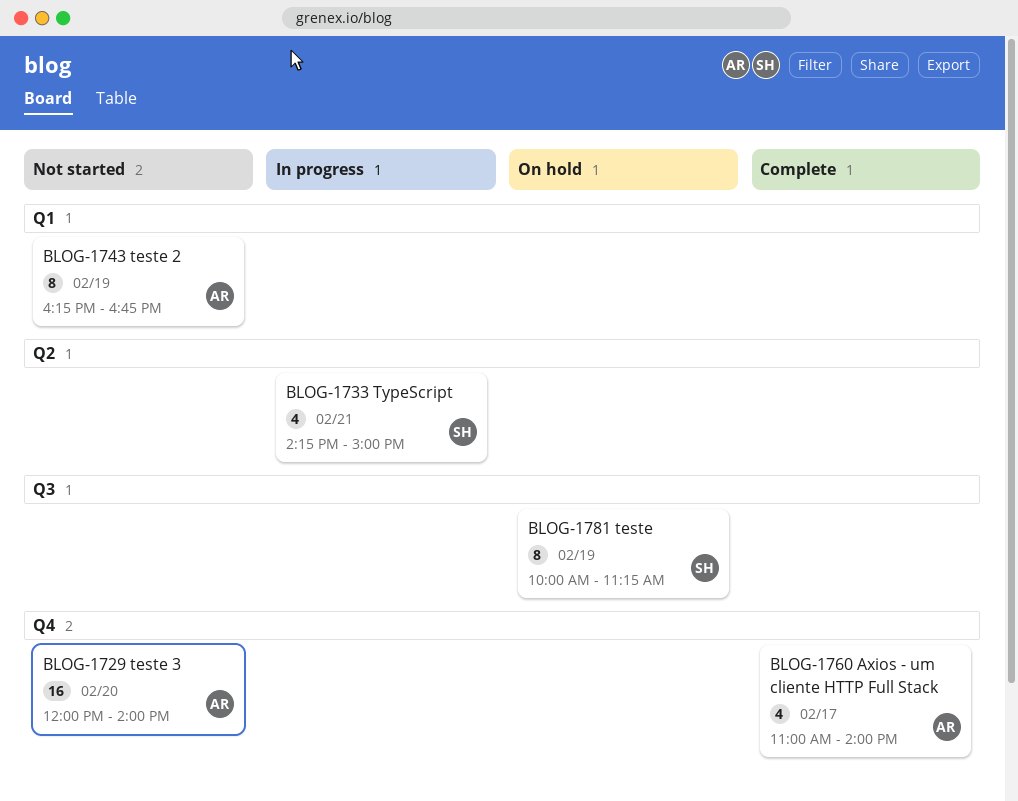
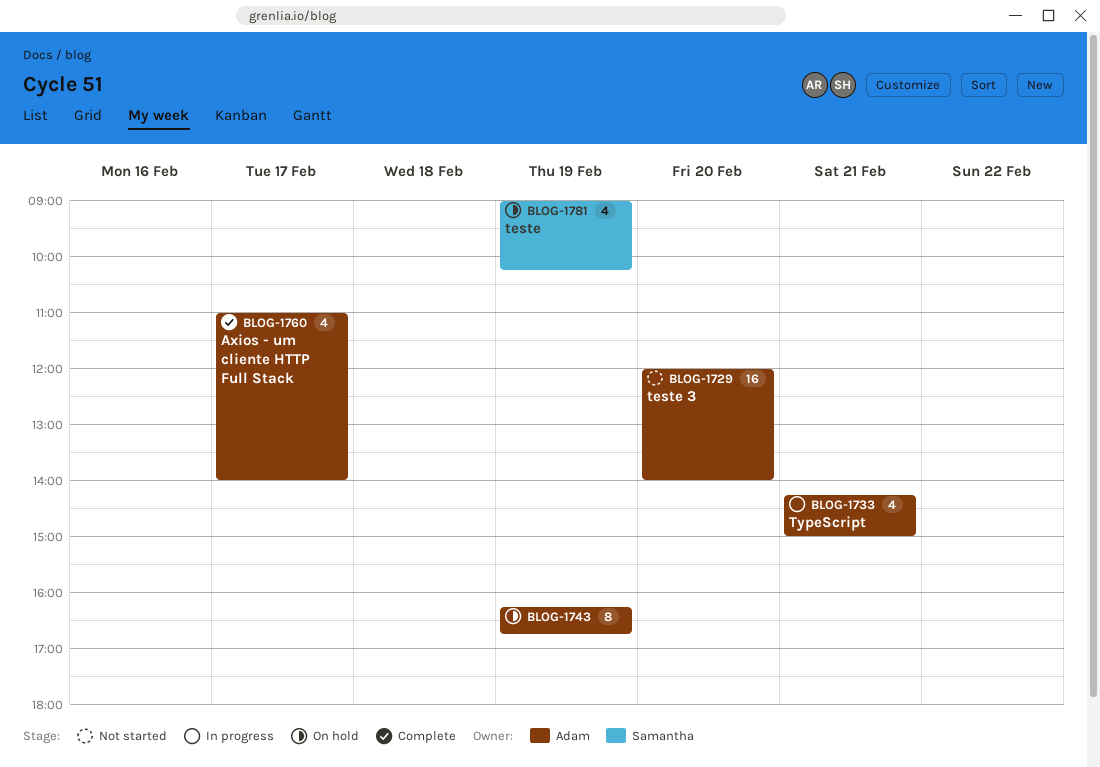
BLOG-1733, owner: Samantha -> Adam
BLOG-1743, status: Not started -> On hold
BLOG-1781, estimate: 8 -> 4
BLOG-1781, begins: 10:00 -> 09:00
BLOG-1781, ends: 11:15 -> 10:15

